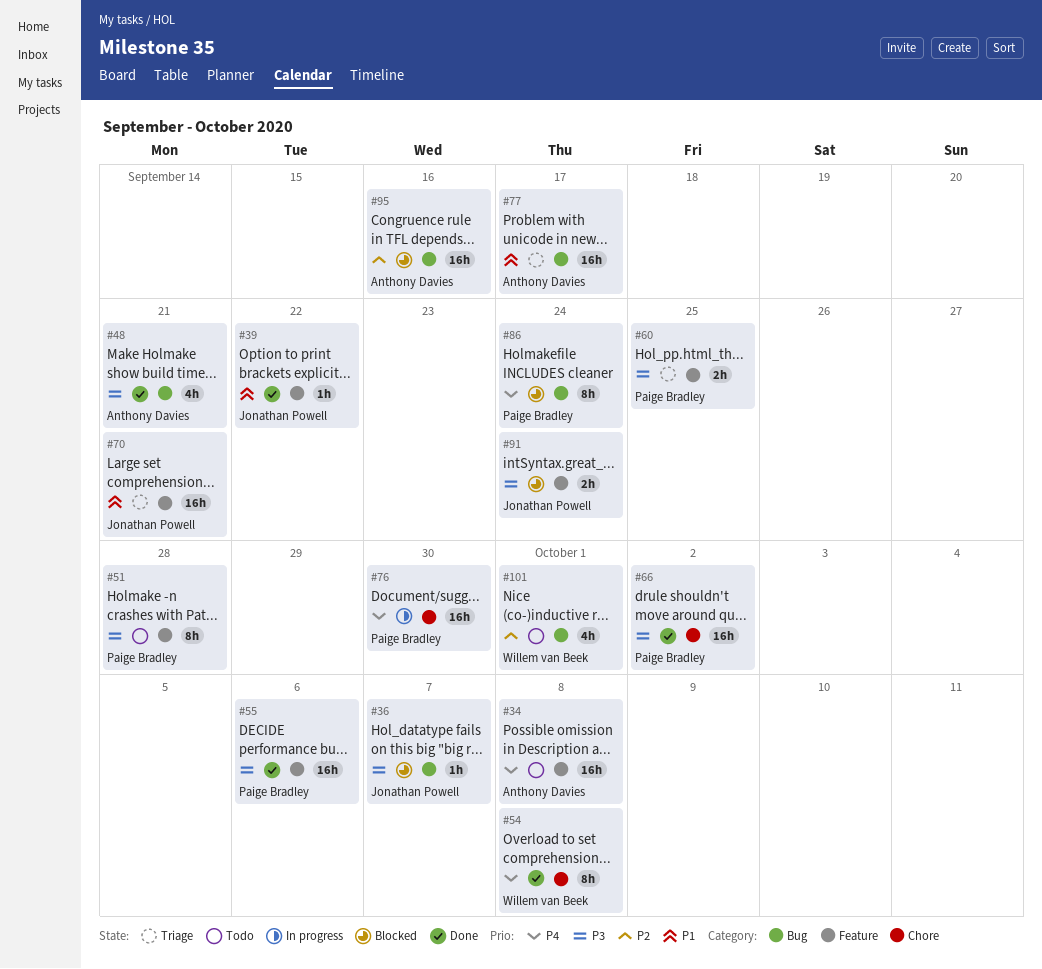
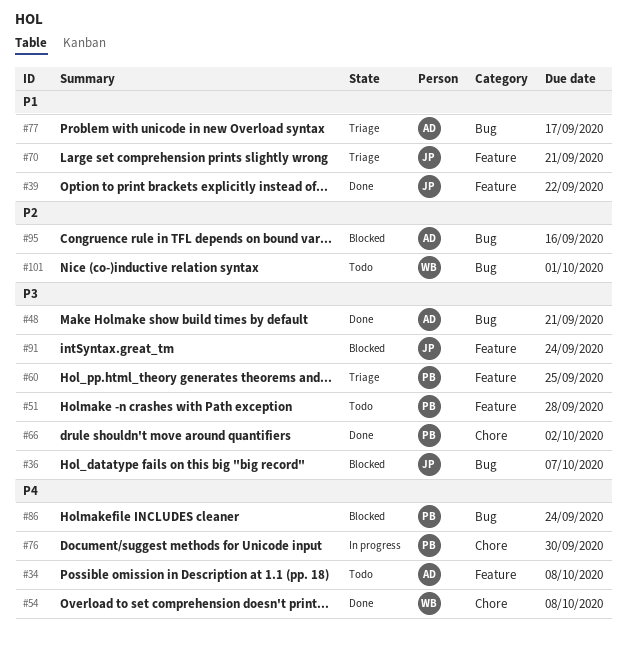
#55: present -> none

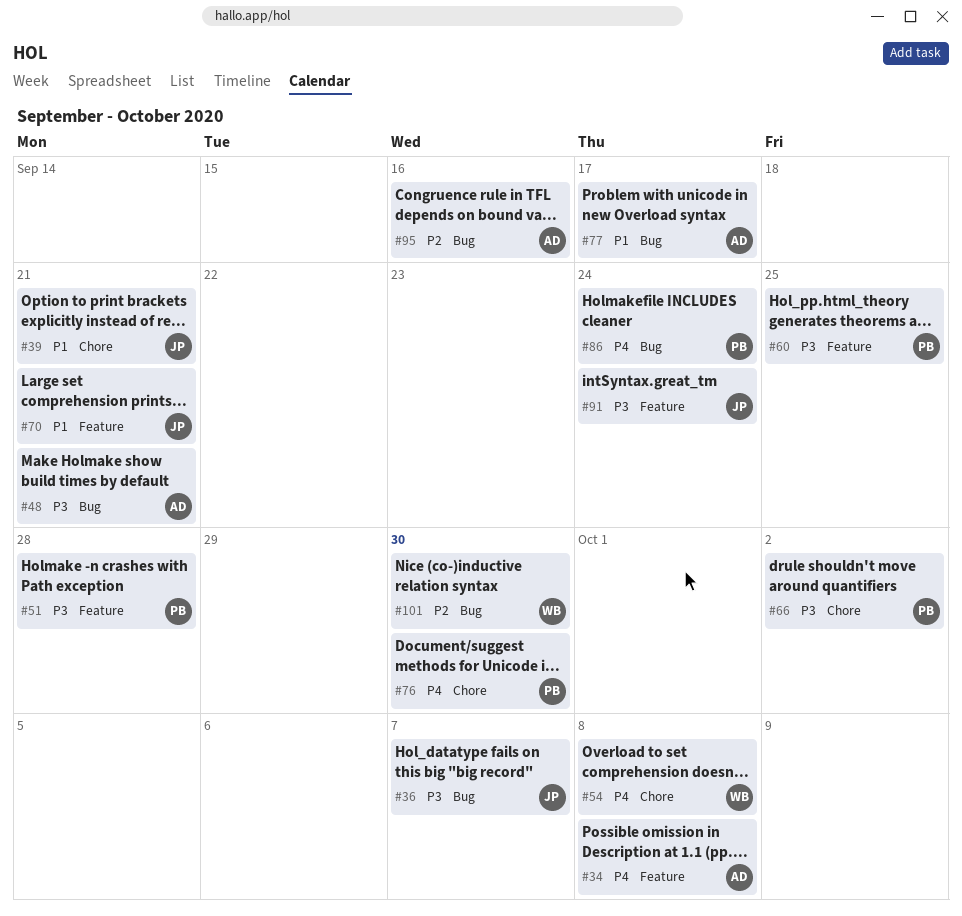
#39, label: Feature -> Chore
#39, due: Sep 22 -> Sep 21
#101, due: Oct 1 -> Sep 30

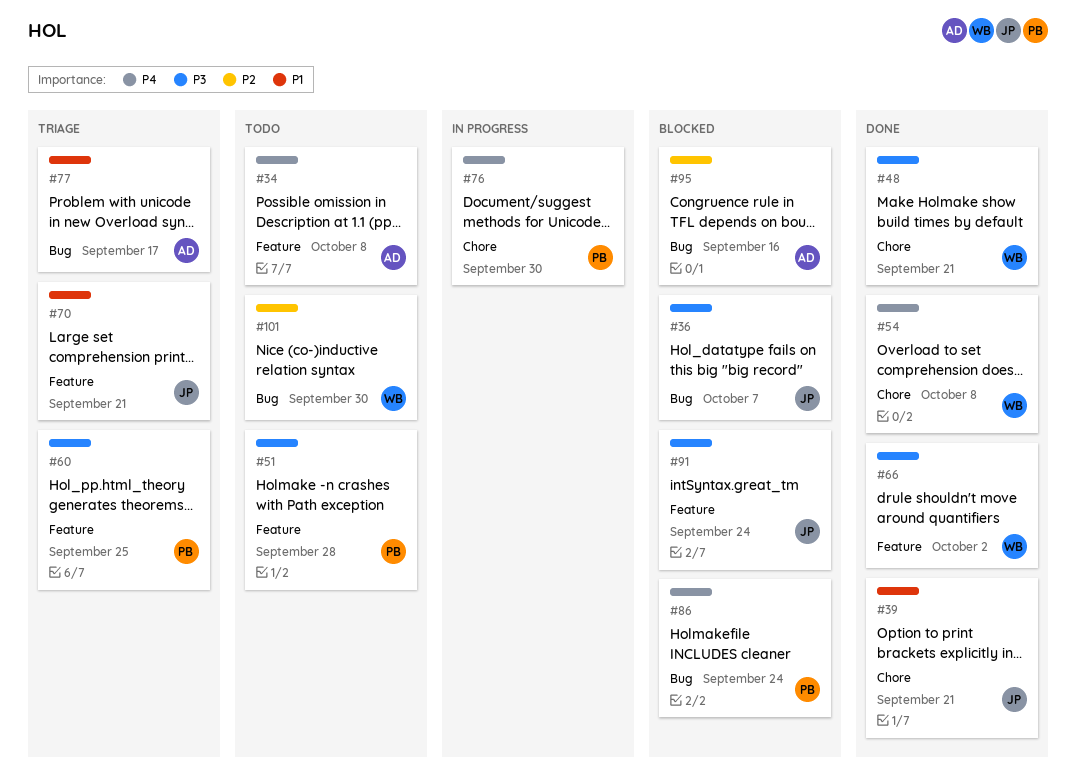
#48, owner: AD -> WB
#48, label: Bug -> Chore
#66, owner: PB -> WB
#66, label: Chore -> Feature

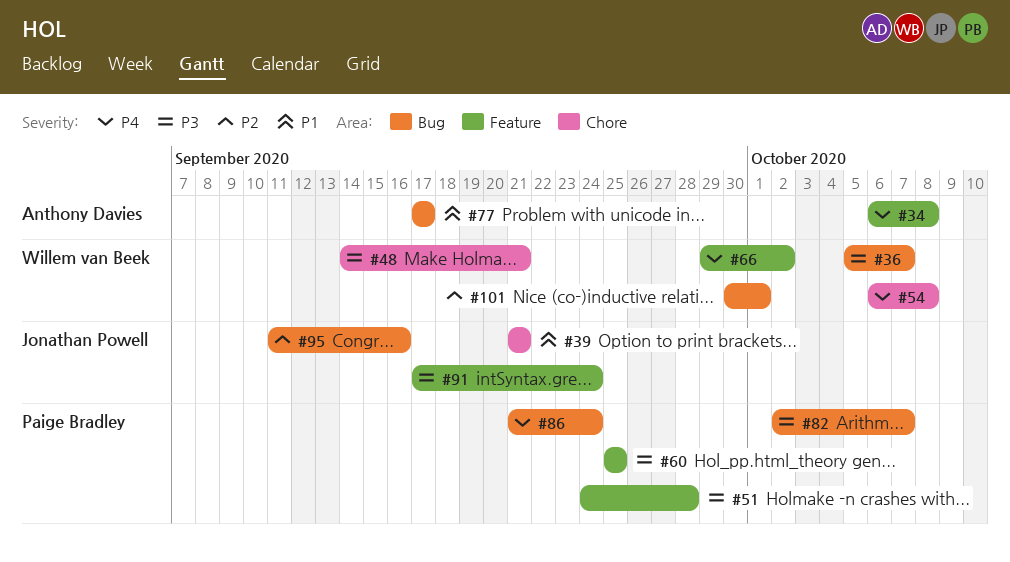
#36, owner: Jonathan Powell -> Willem van Beek
#66, priority: P3 -> P4
#70: present -> none
#76: present -> none
#82: none -> present
#95, owner: Anthony Davies -> Jonathan Powell
#101, due: Sep 30 -> Oct 1

